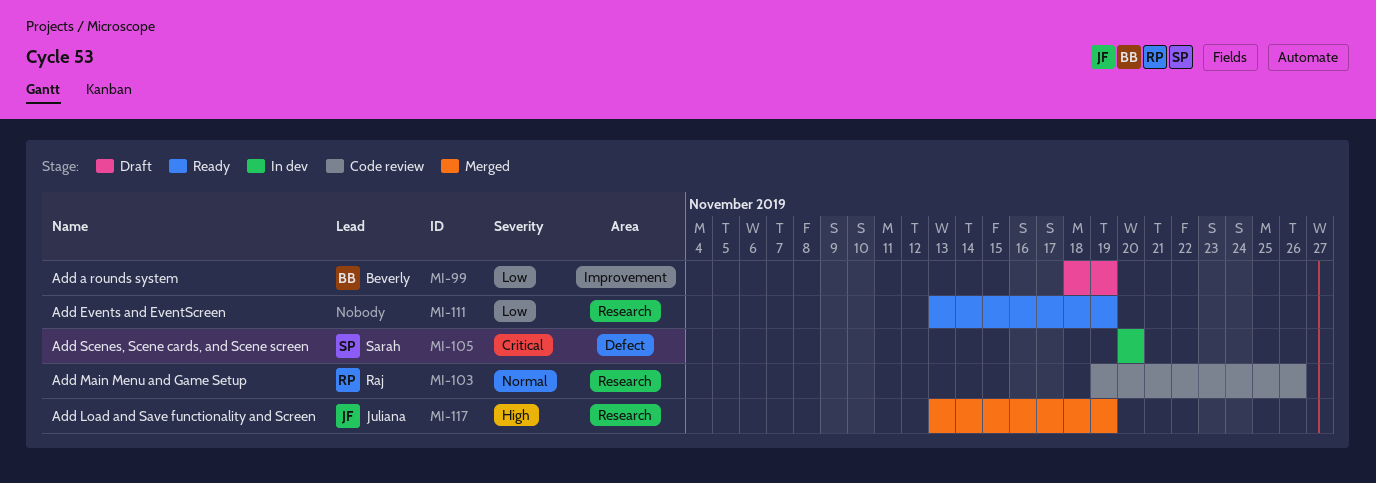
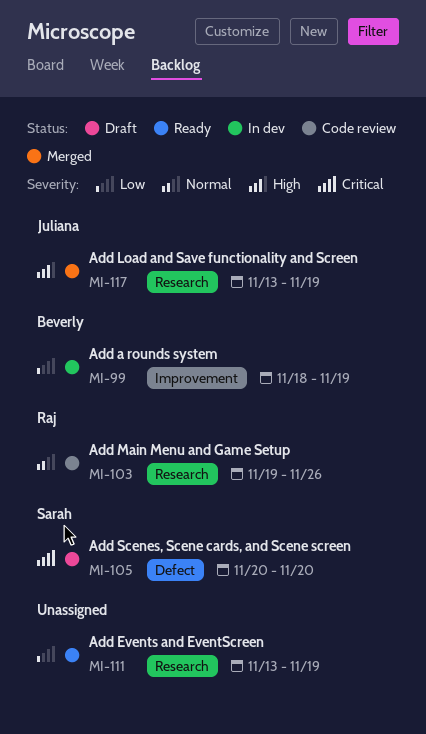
MI-99, status: Draft -> In dev
MI-105, status: In dev -> Draft

